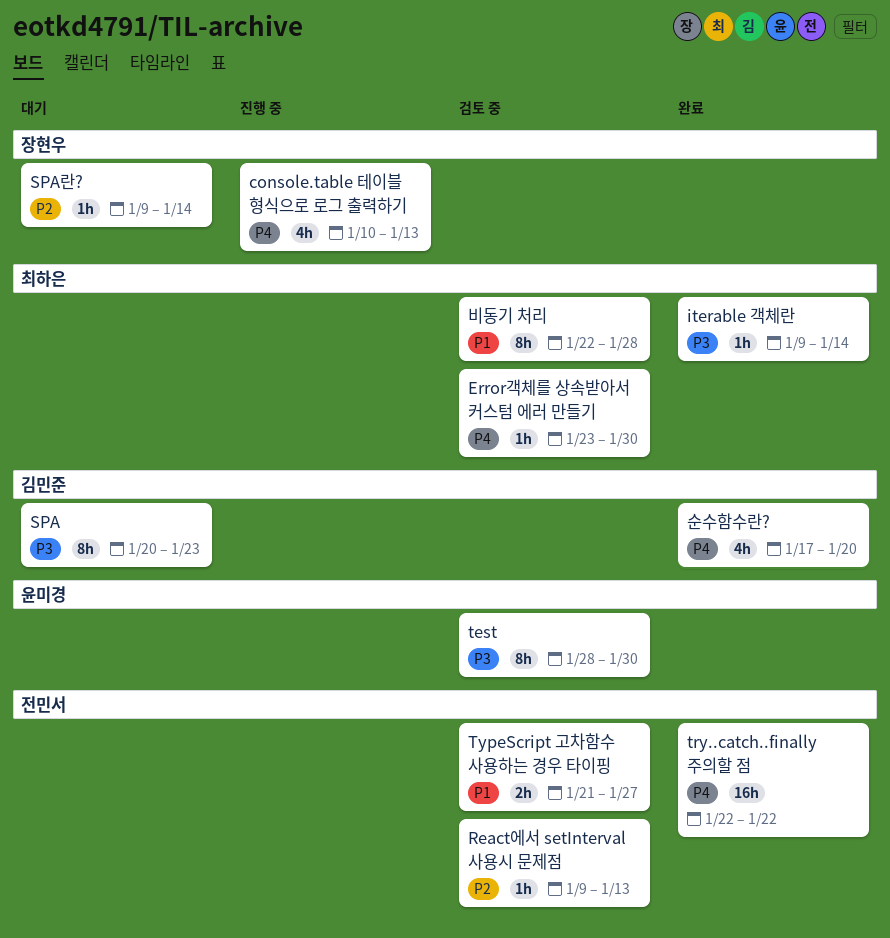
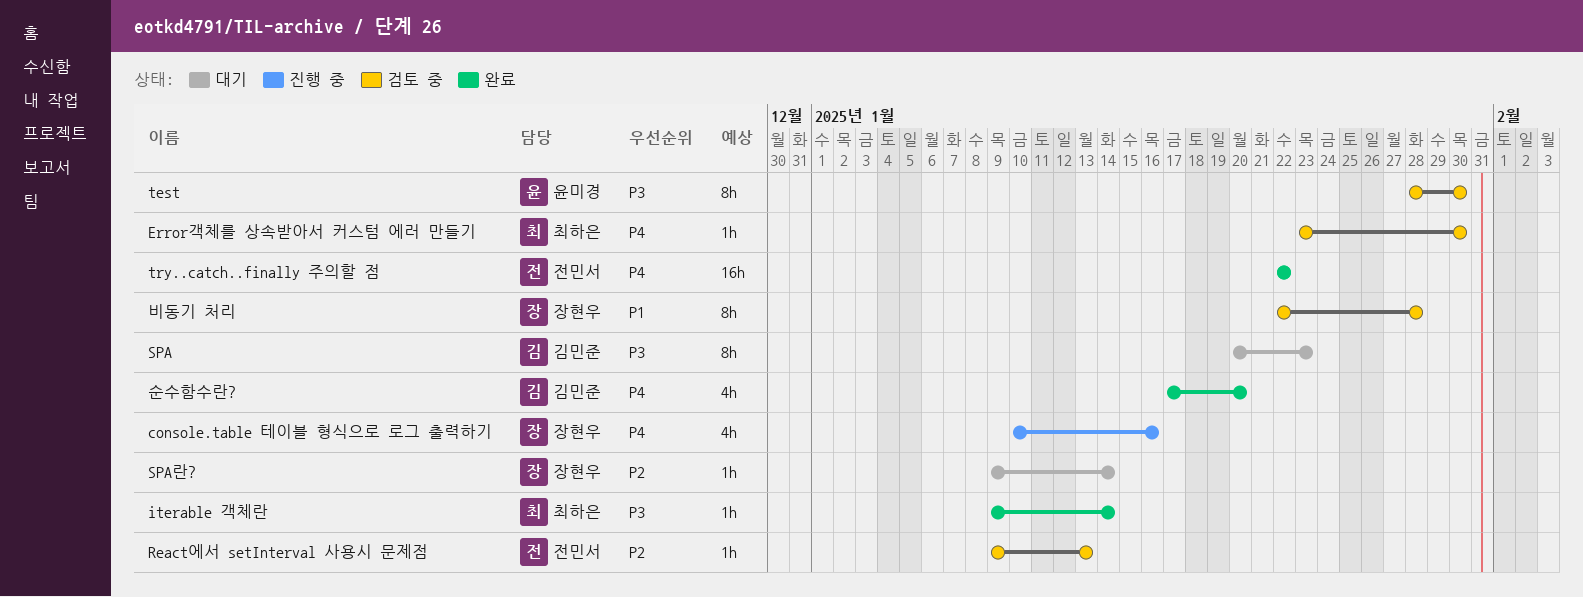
console.table 테이블 형식으로 로그 출력하기, due: Jan 13 -> Jan 16
TypeScript 고차함수 사용하는 경우 타이핑: present -> none
비동기 처리, owner: 최하은 -> 장현우

